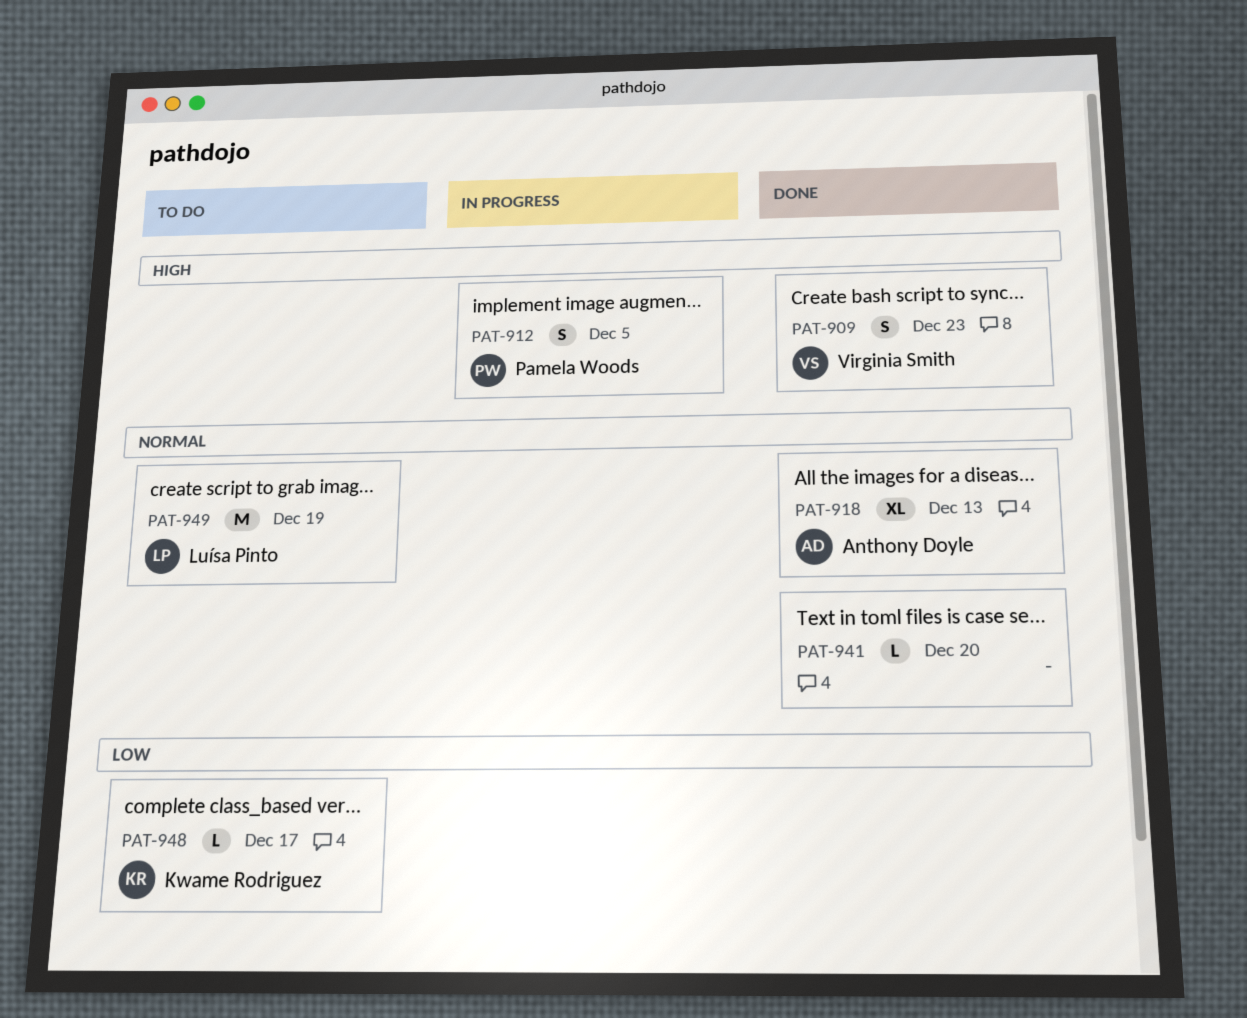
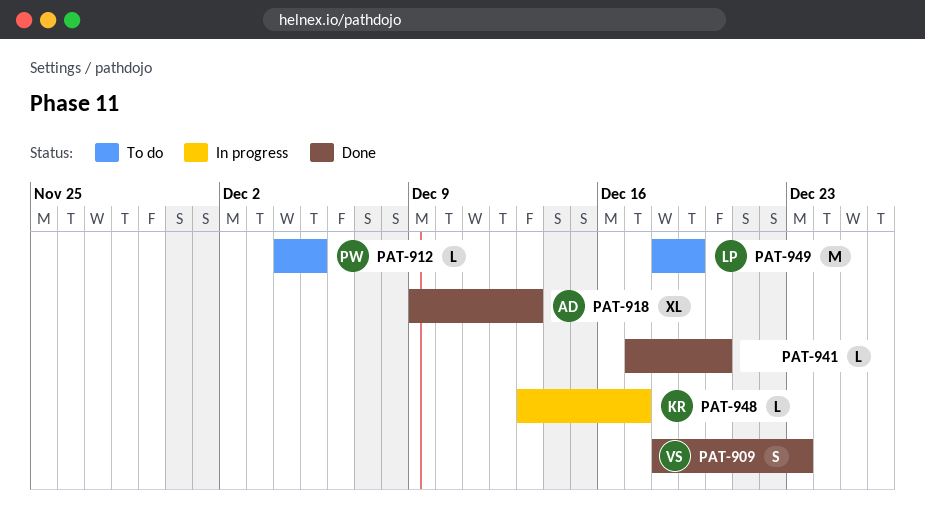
PAT-912, status: In progress -> To do
PAT-912, estimate: S -> L
PAT-948, status: To do -> In progress

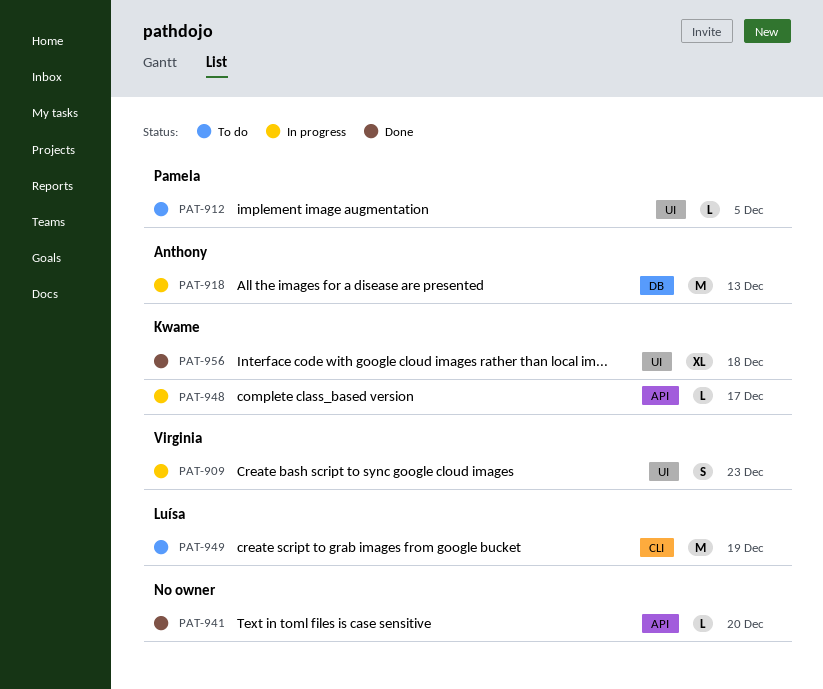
PAT-909, status: Done -> In progress
PAT-918, status: Done -> In progress
PAT-918, estimate: XL -> M
PAT-956: none -> present

